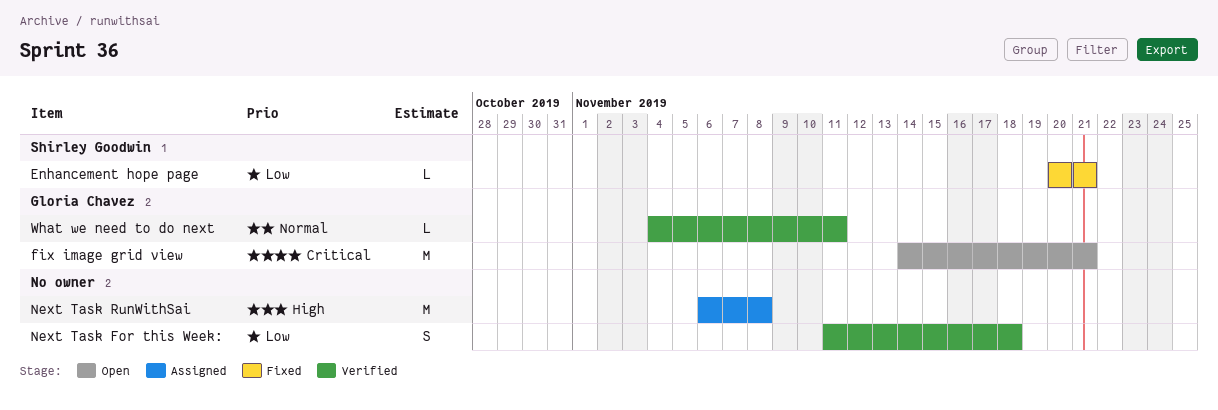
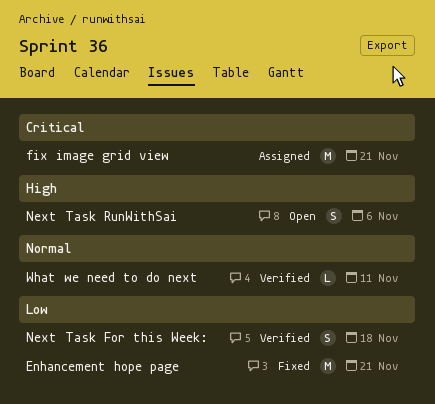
Enhancement hope page, estimate: L -> M
fix image grid view, status: Open -> Assigned
Next Task RunWithSai, status: Assigned -> Open
Next Task RunWithSai, estimate: M -> S
Next Task RunWithSai, due: Nov 8 -> Nov 6

